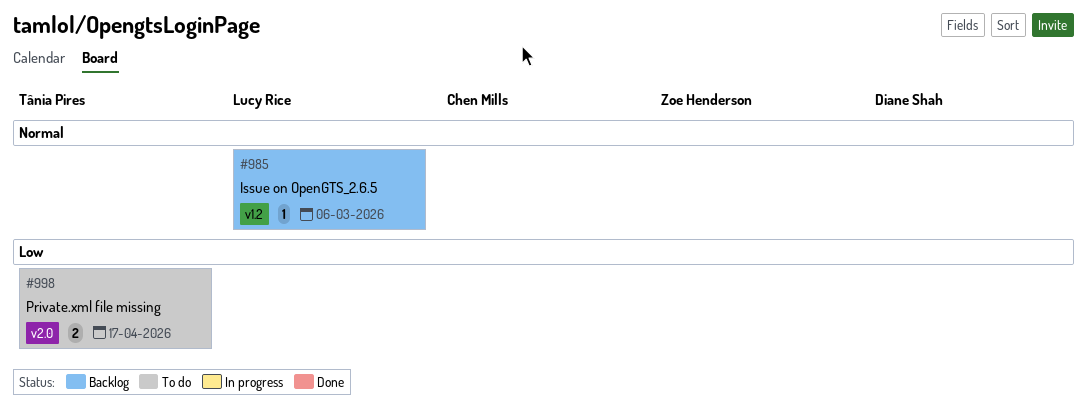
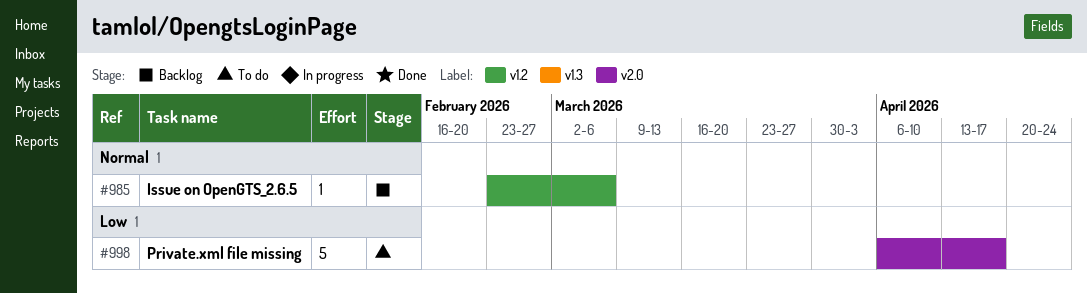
#998, estimate: 2 -> 5

